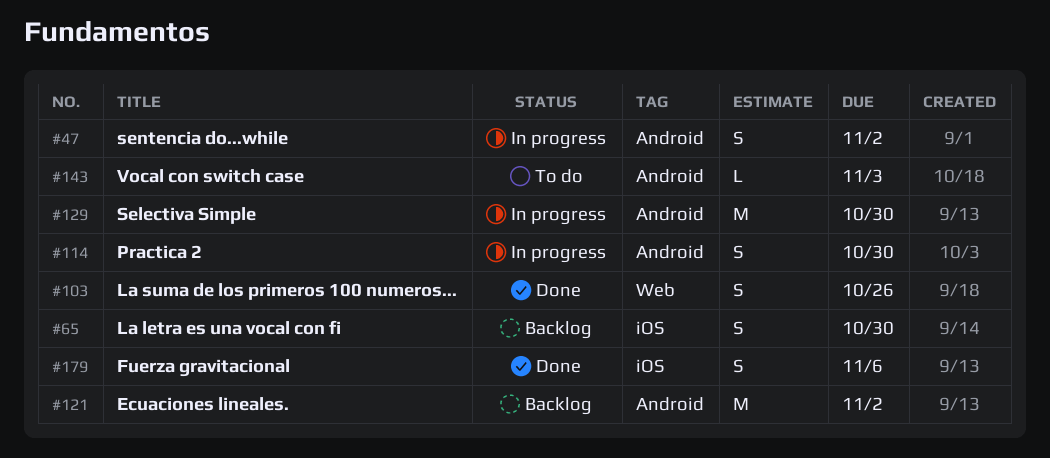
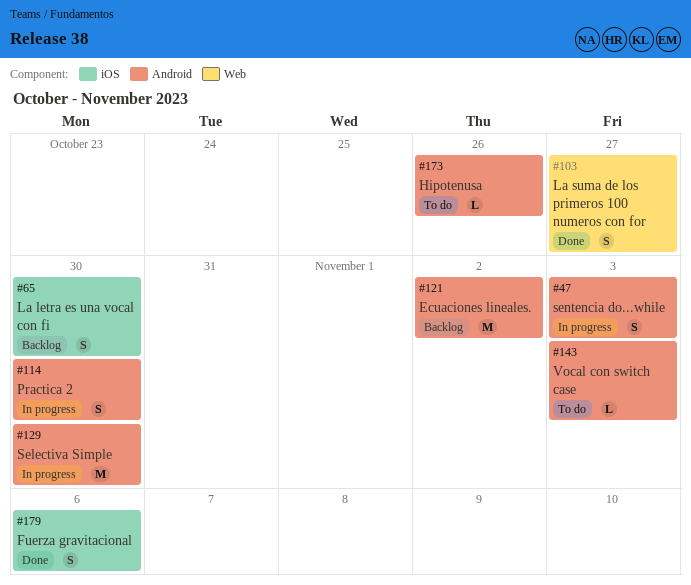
#47, due: Nov 2 -> Nov 3
#103, due: Oct 26 -> Oct 27
#173: none -> present

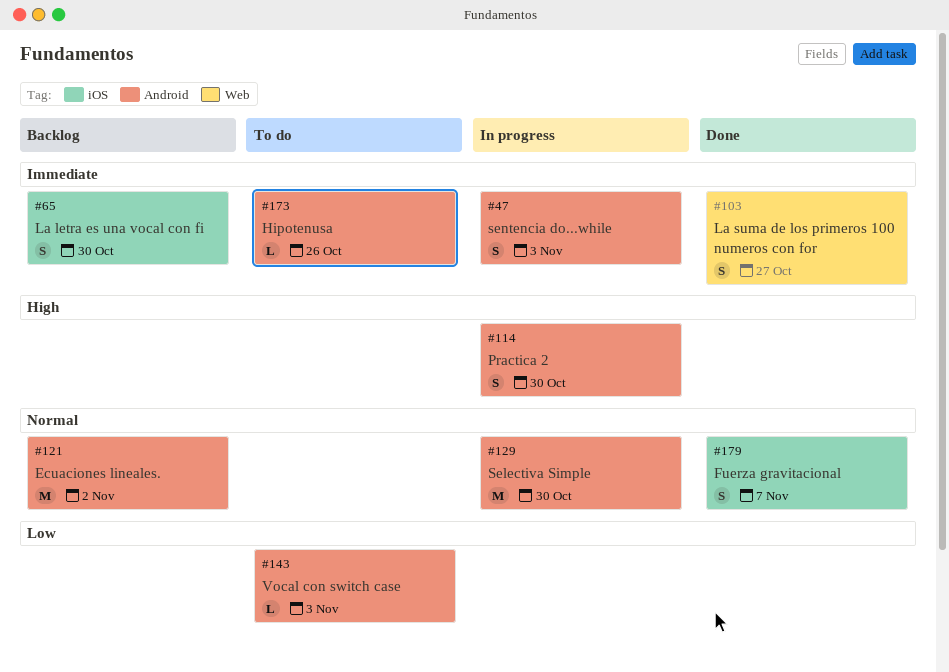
#179, due: Nov 6 -> Nov 7

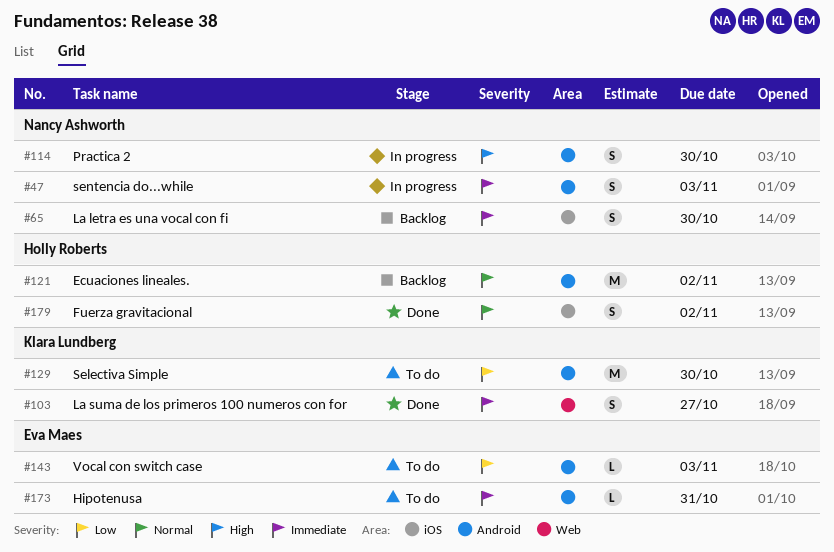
#129, status: In progress -> To do
#129, priority: Normal -> Low
#173, due: Oct 26 -> Oct 31
#179, due: Nov 7 -> Nov 2

